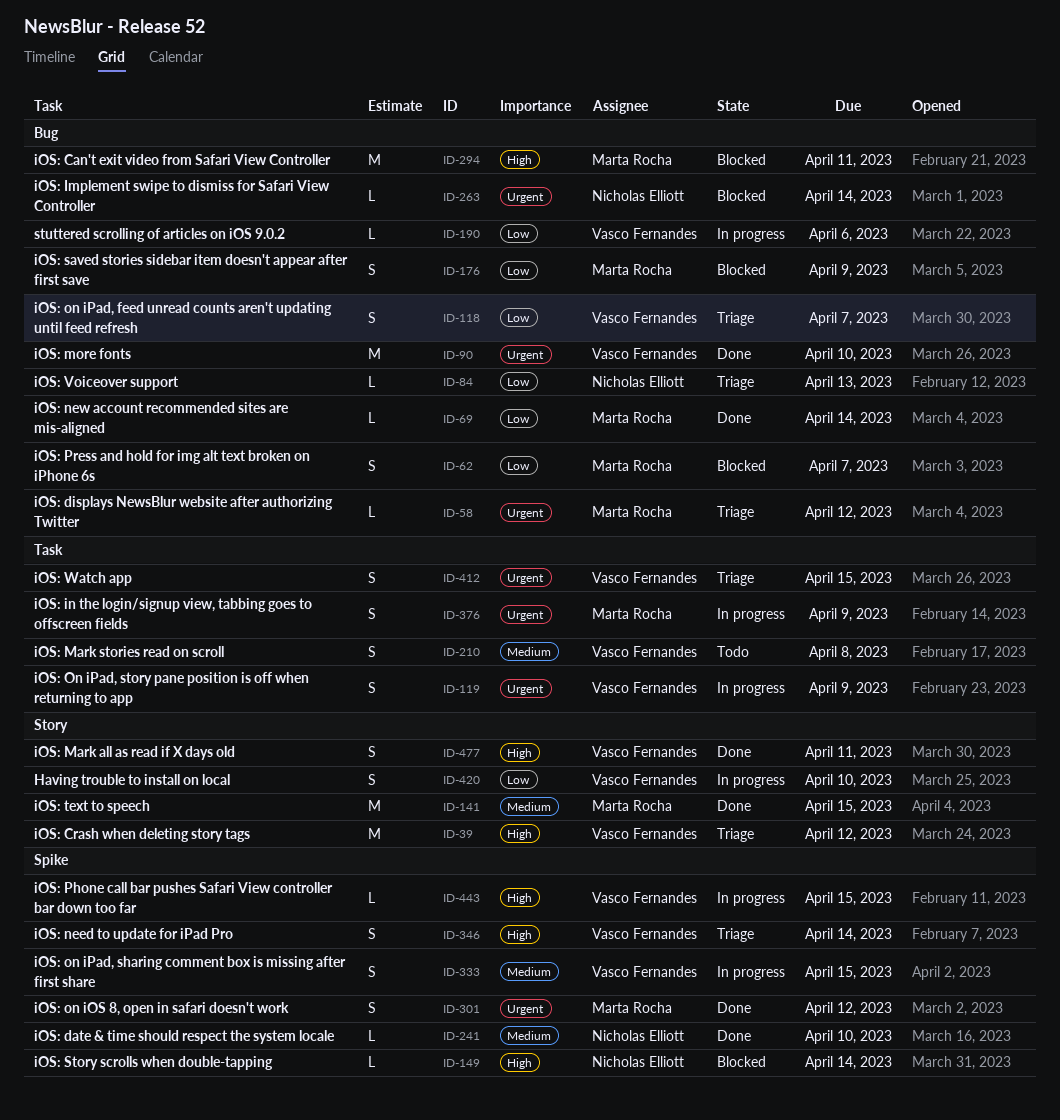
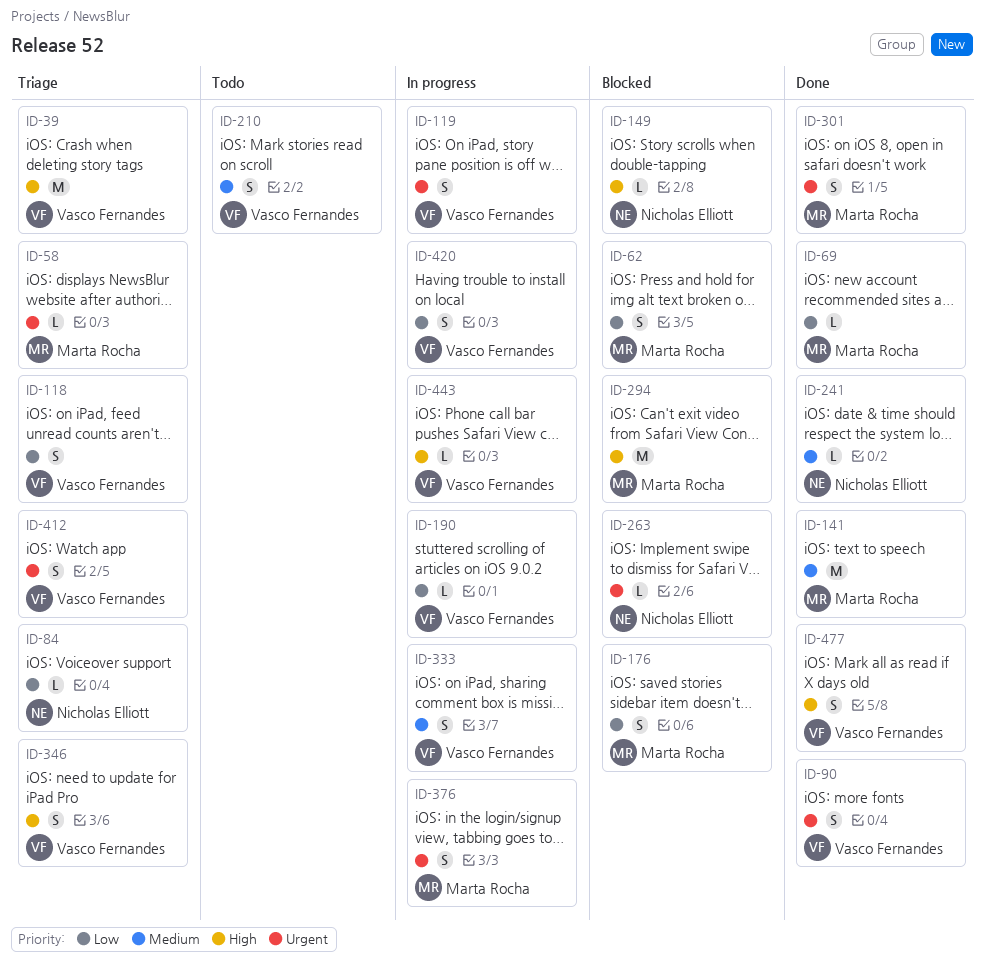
ID-90, estimate: M -> S

